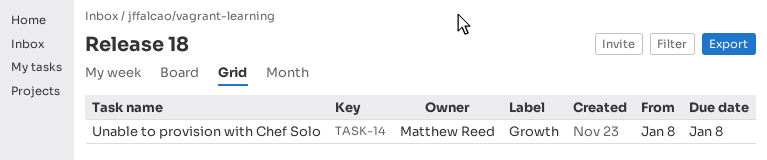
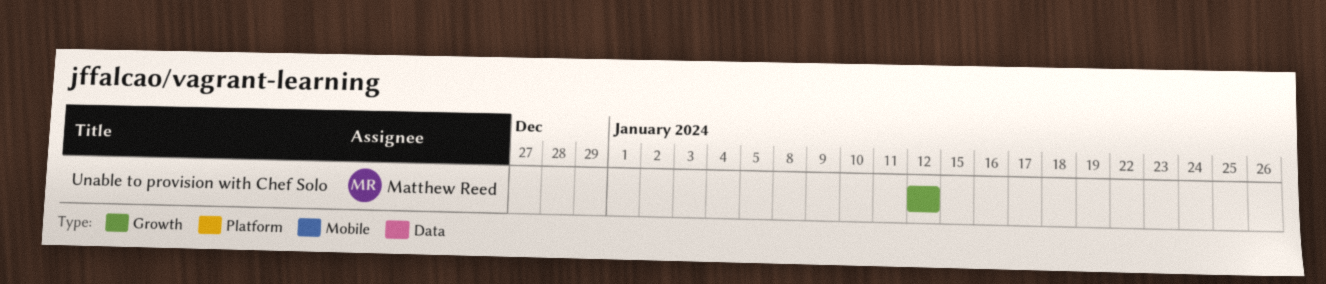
Unable to provision with Chef Solo, start: Jan 8 -> Jan 12
Unable to provision with Chef Solo, due: Jan 8 -> Jan 12

